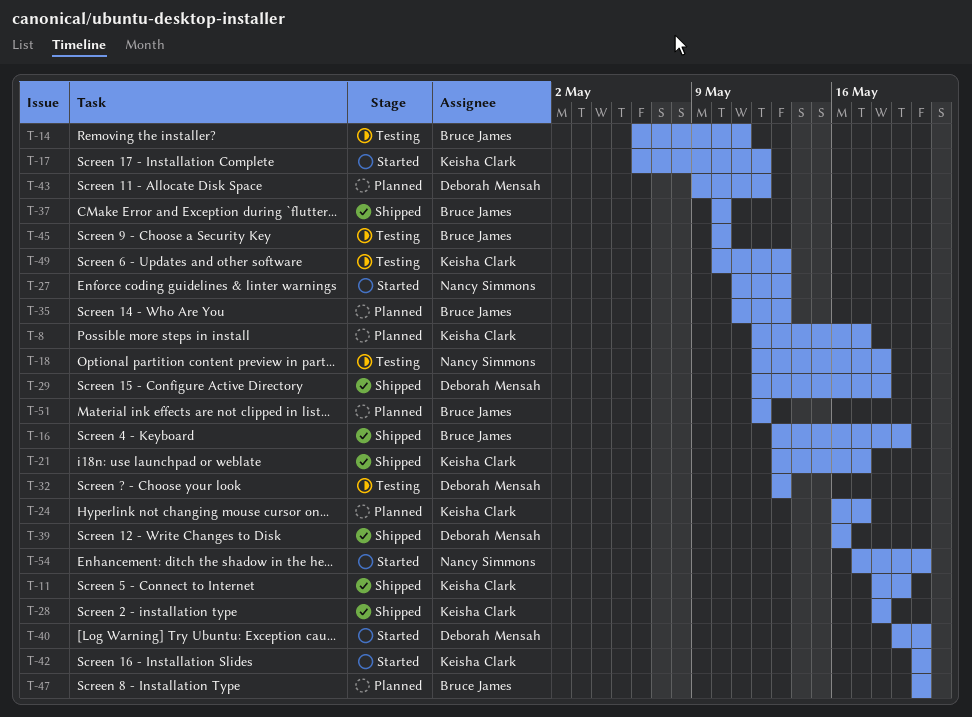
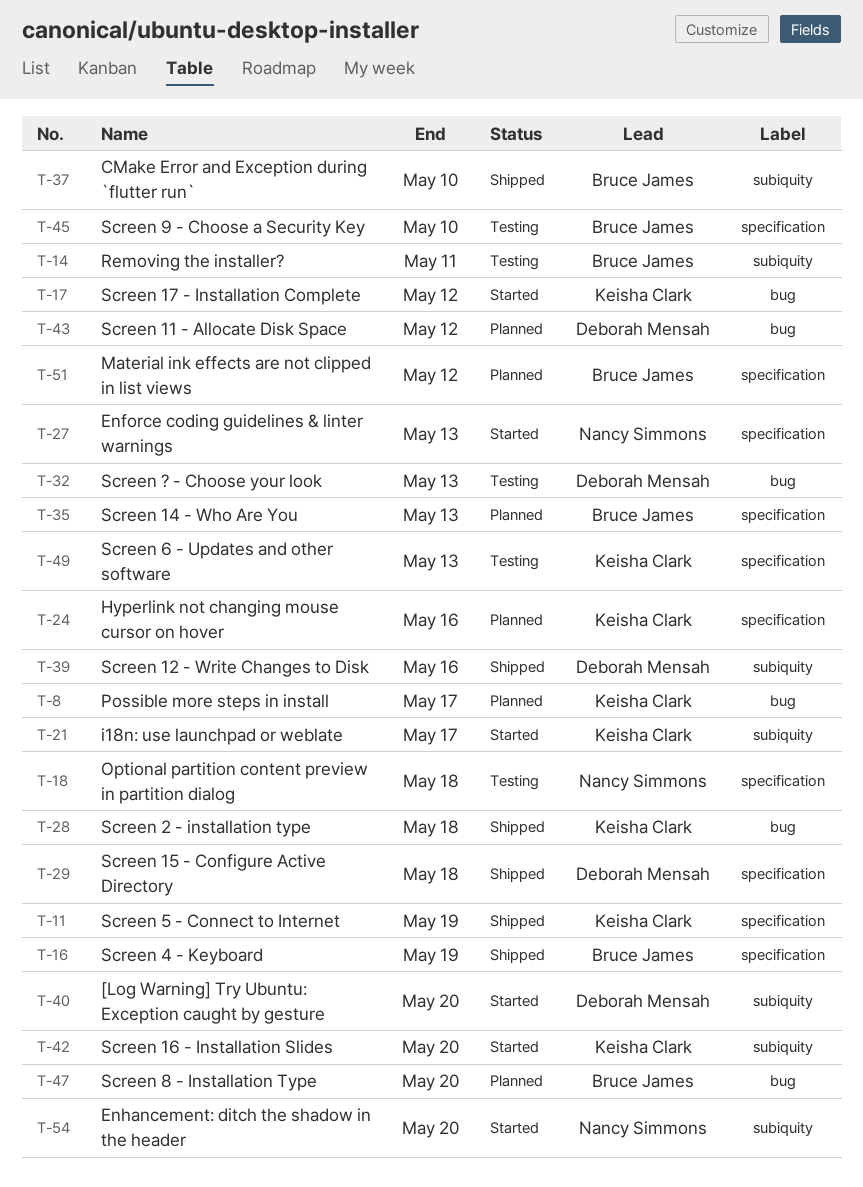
T-21, status: Shipped -> Started
T-24, due: May 17 -> May 16

